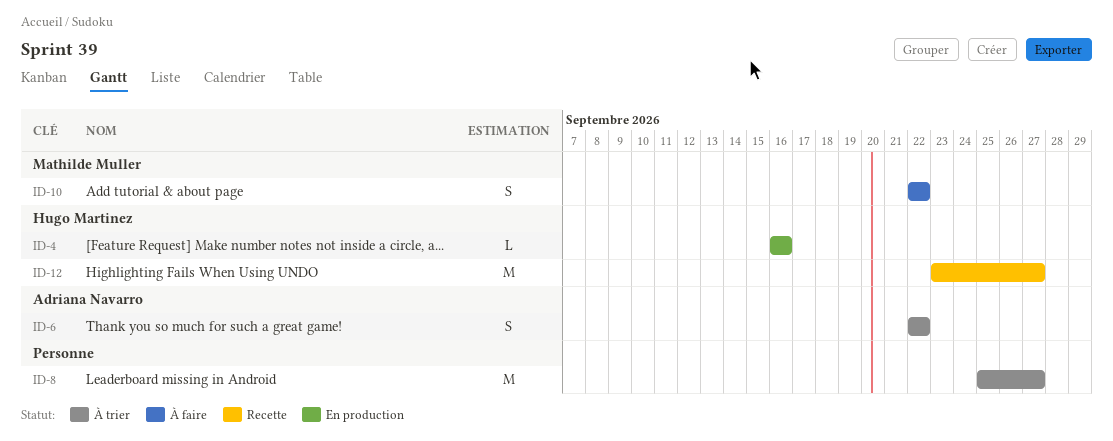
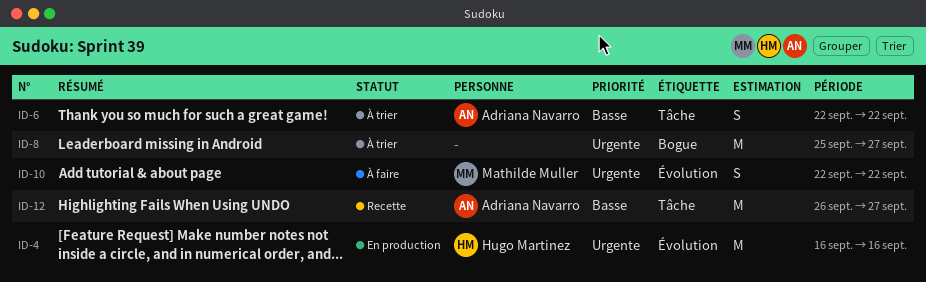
ID-4, estimate: L -> M
ID-12, owner: Hugo Martinez -> Adriana Navarro
ID-12, start: Sep 23 -> Sep 26

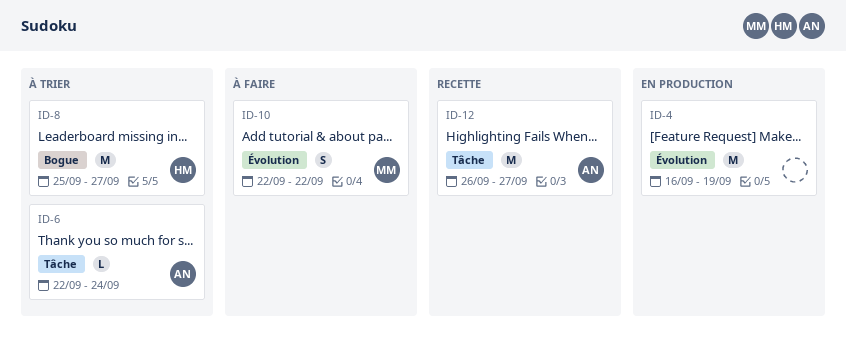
ID-4, owner: Hugo Martinez -> none
ID-4, due: Sep 16 -> Sep 19
ID-6, estimate: S -> L
ID-6, due: Sep 22 -> Sep 24
ID-8, owner: none -> Hugo Martinez

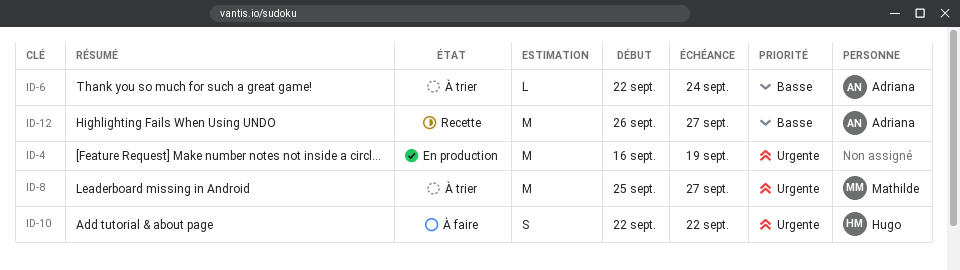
ID-8, owner: Hugo -> Mathilde
ID-10, owner: Mathilde -> Hugo

